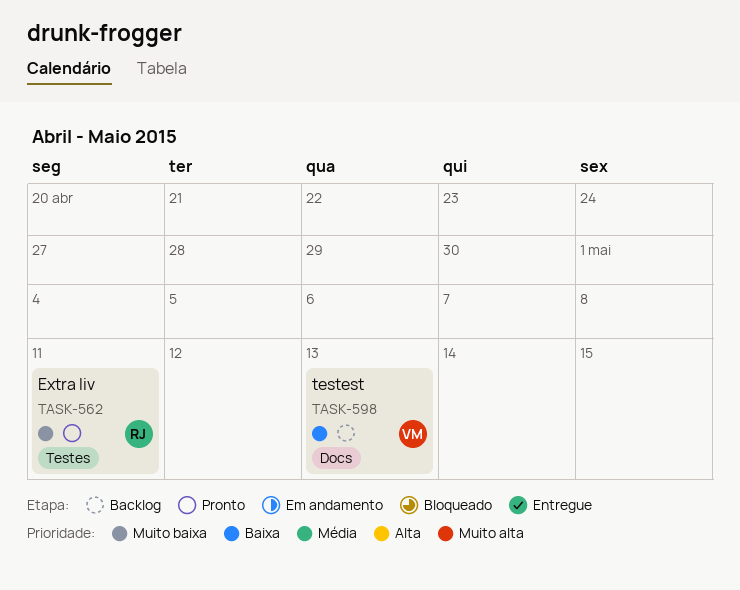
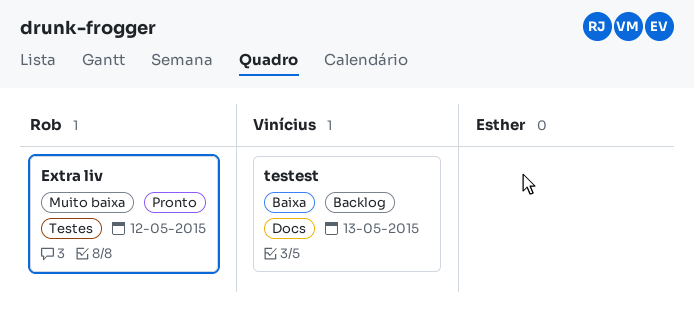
Extra liv, due: May 11 -> May 12

